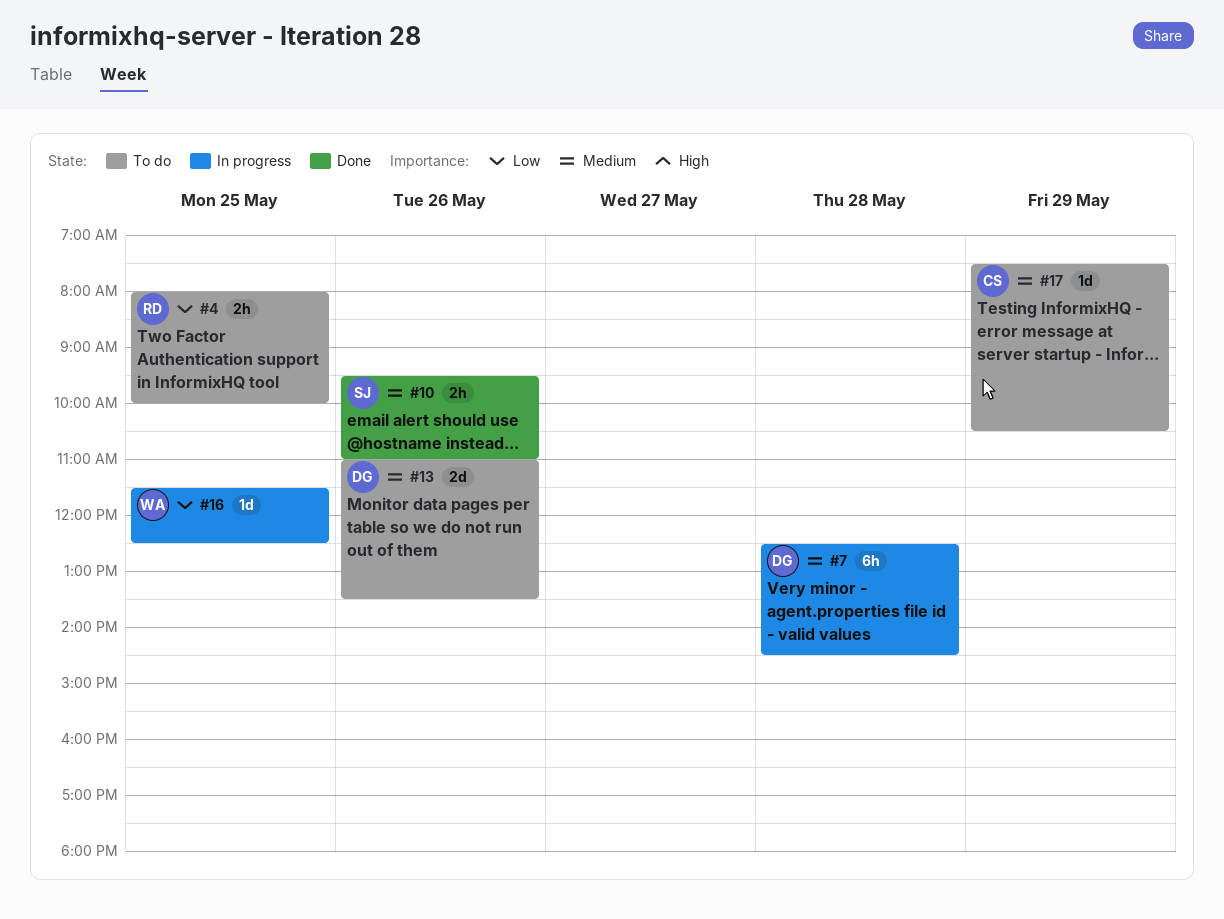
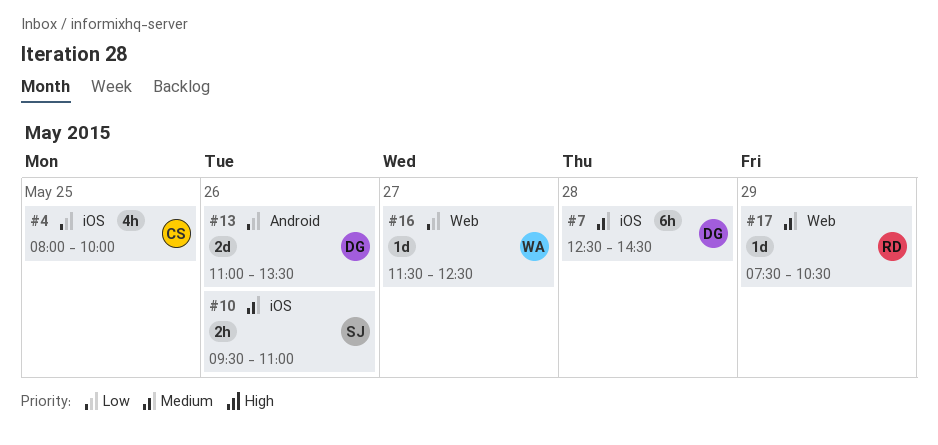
#4, owner: RD -> CS
#4, estimate: 2h -> 4h
#13, priority: Medium -> Low
#16, day: May 25 -> May 27
#17, owner: CS -> RD

